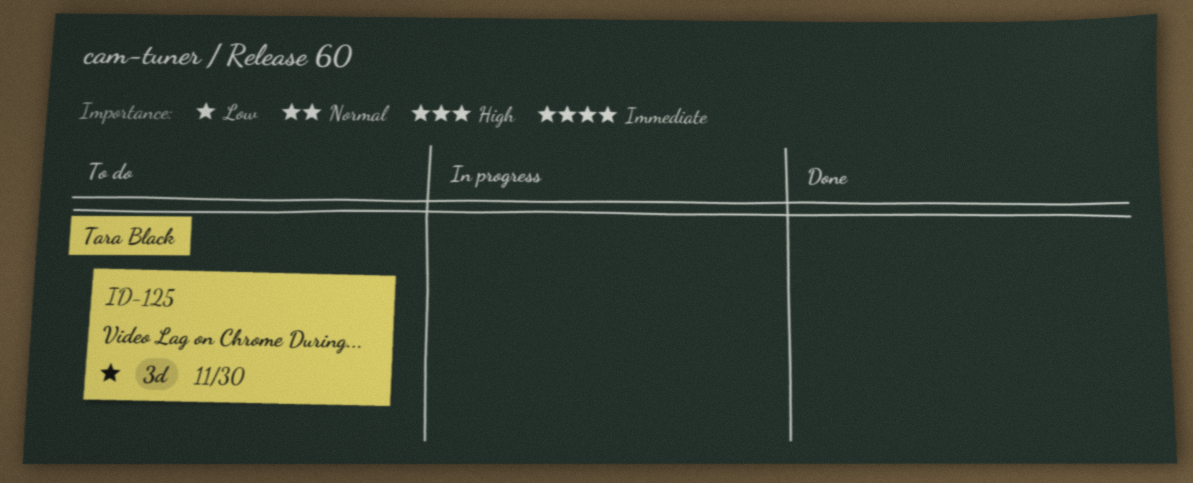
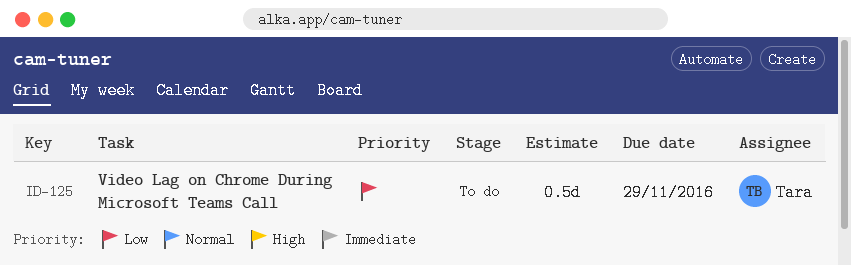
ID-125, estimate: 3d -> 0.5d
ID-125, due: Nov 30 -> Nov 29

